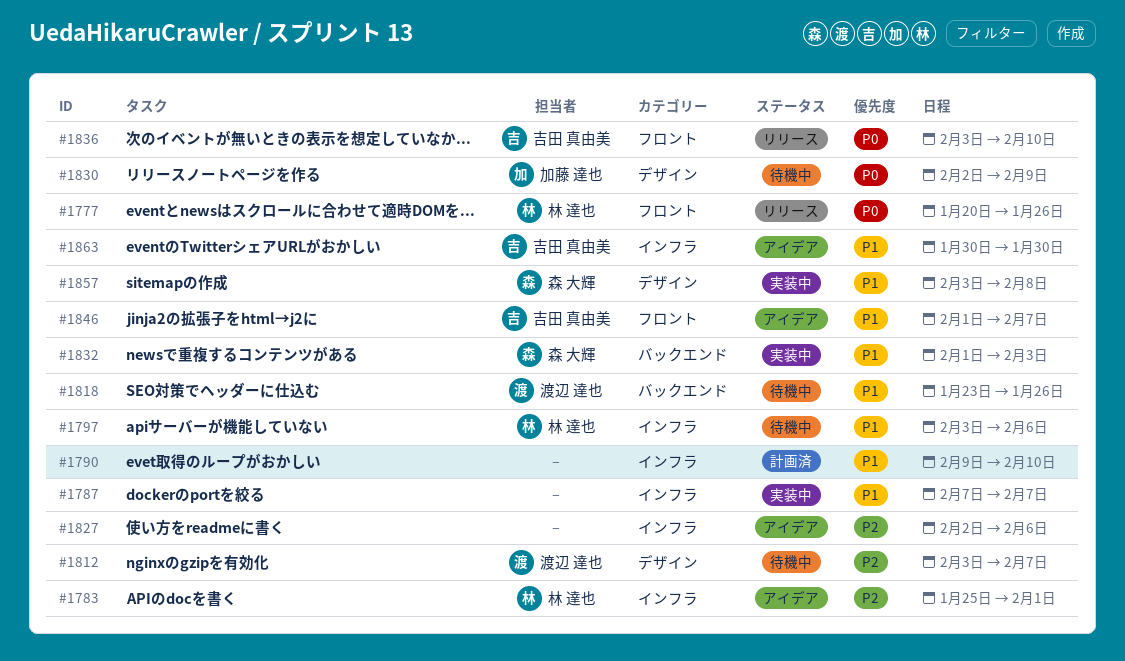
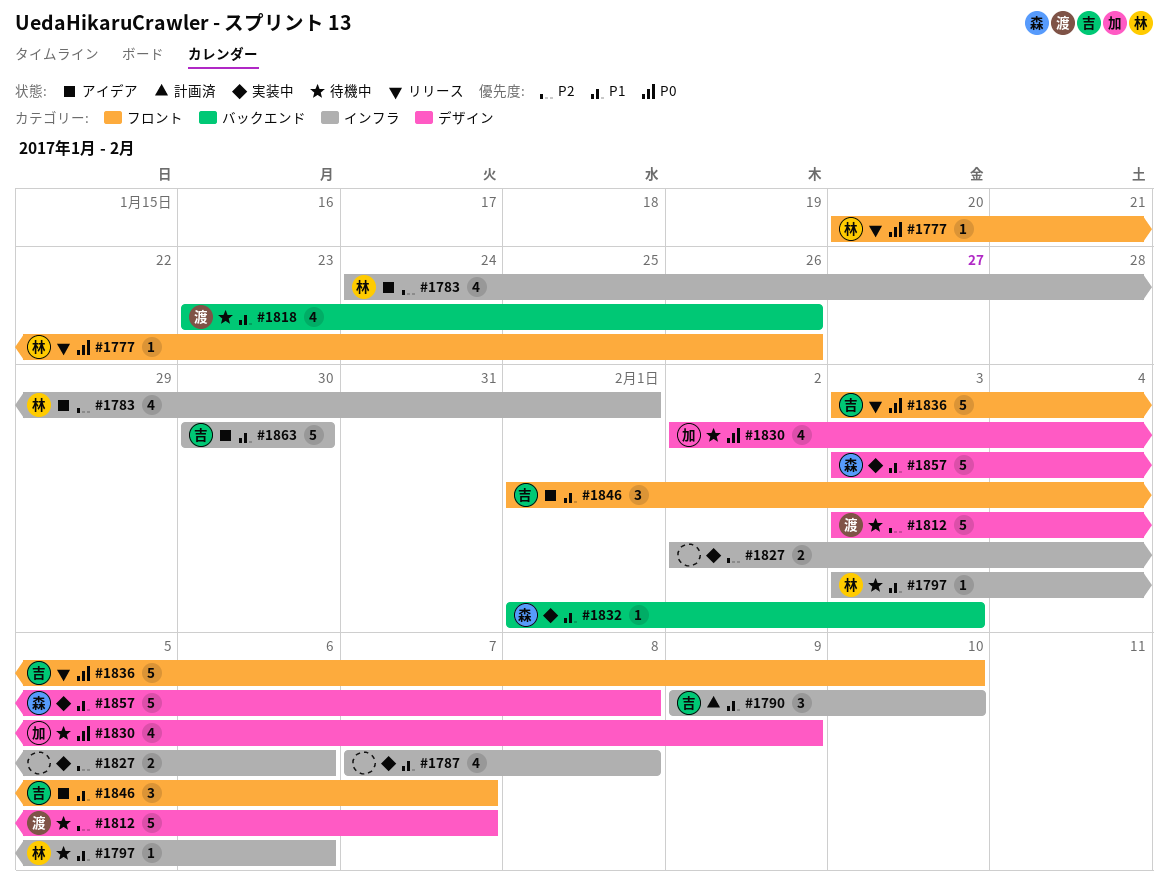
#1783, start: Jan 25 -> Jan 24
#1787, due: Feb 7 -> Feb 8
#1790, owner: none -> 吉田 真由美
#1827, status: アイデア -> 実装中

